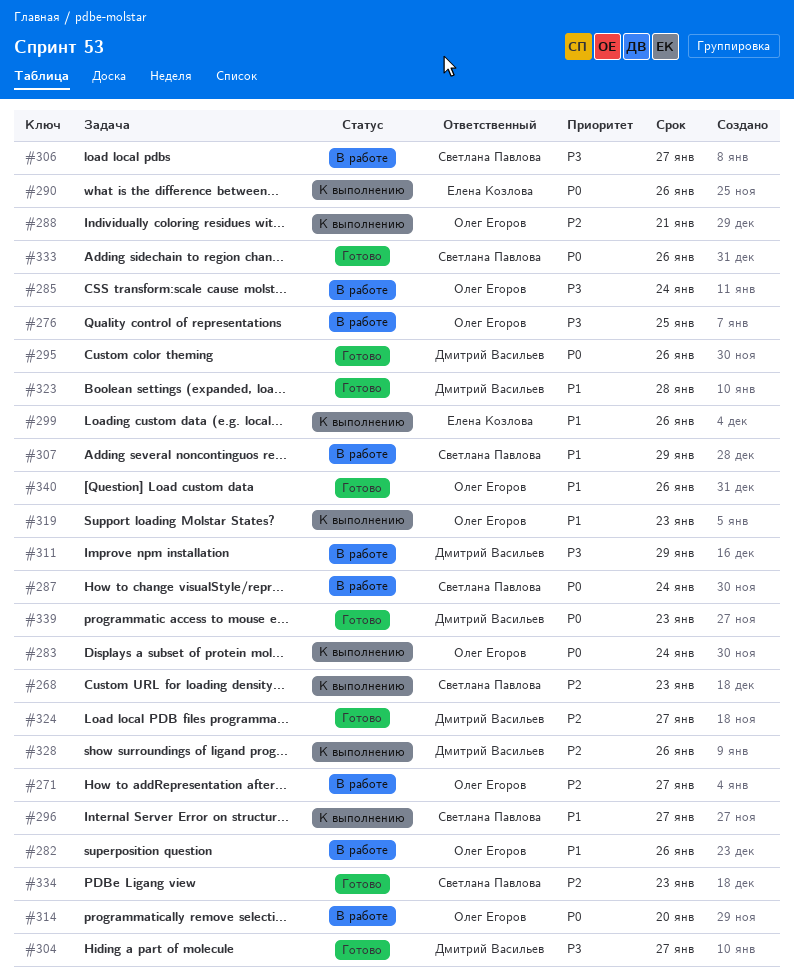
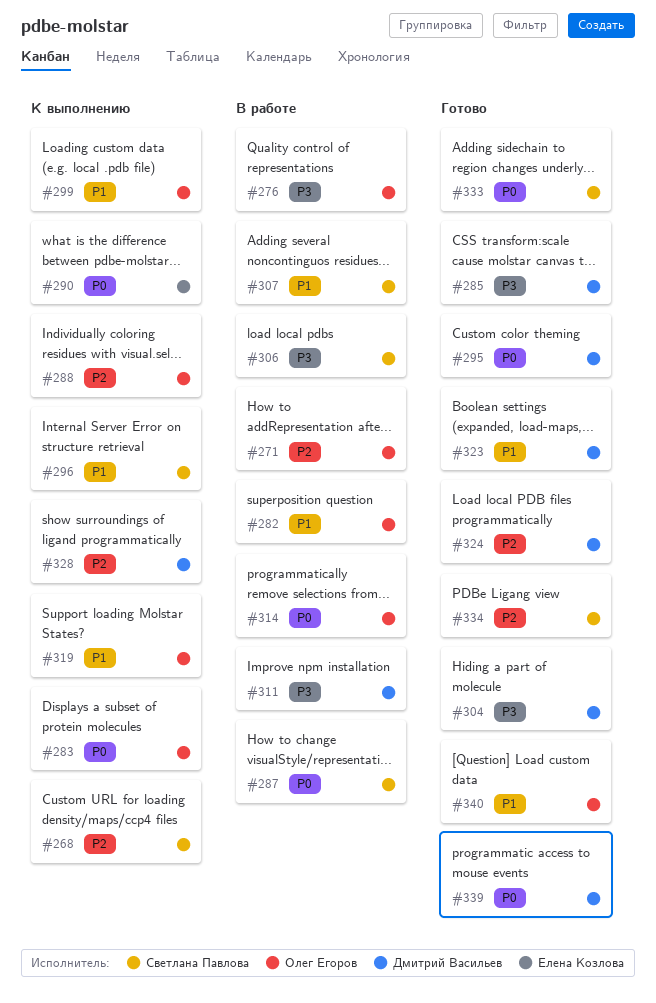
#285, status: В работе -> Готово
#285, owner: Олег Егоров -> Дмитрий Васильев
#299, owner: Елена Козлова -> Олег Егоров

